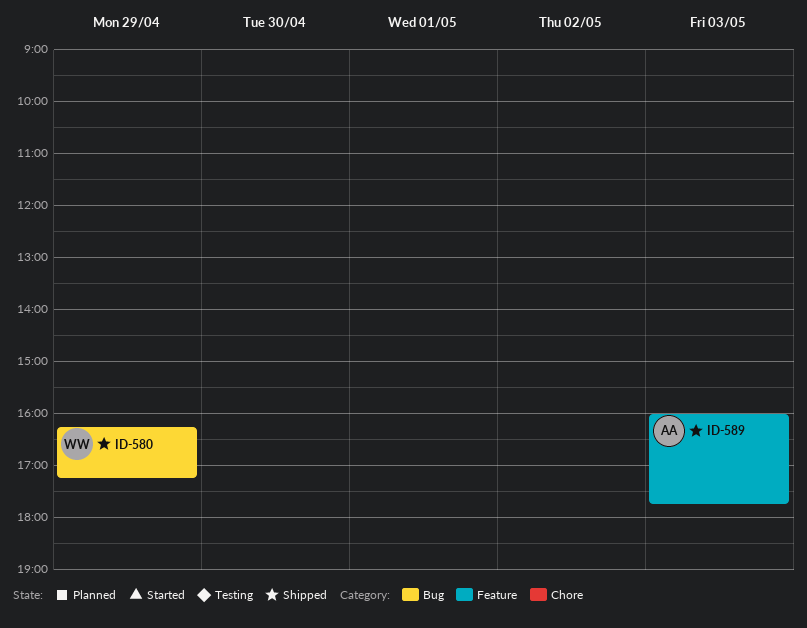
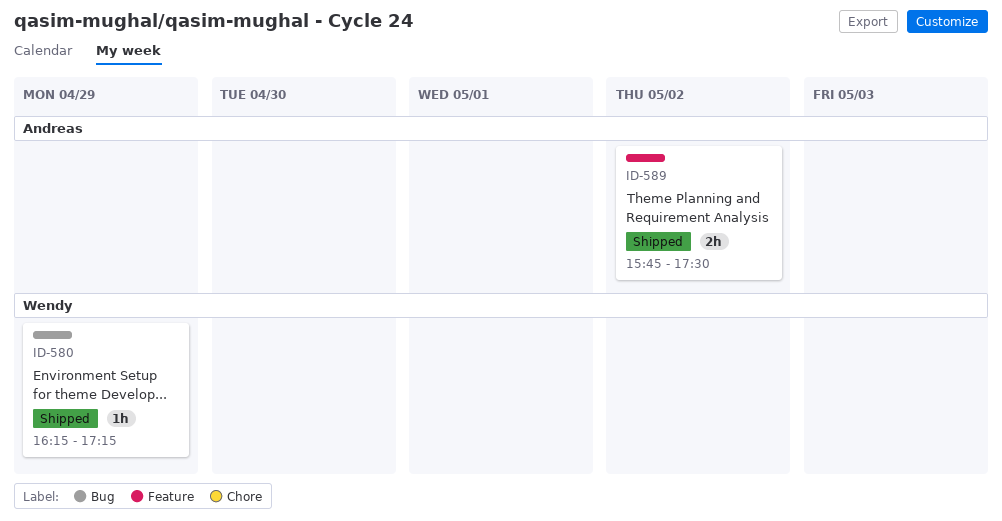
ID-589, day: May 3 -> May 2
ID-589, begins: 16:00 -> 15:45
ID-589, ends: 17:45 -> 17:30

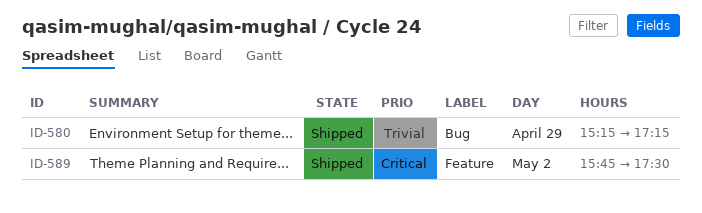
ID-580, begins: 16:15 -> 15:15

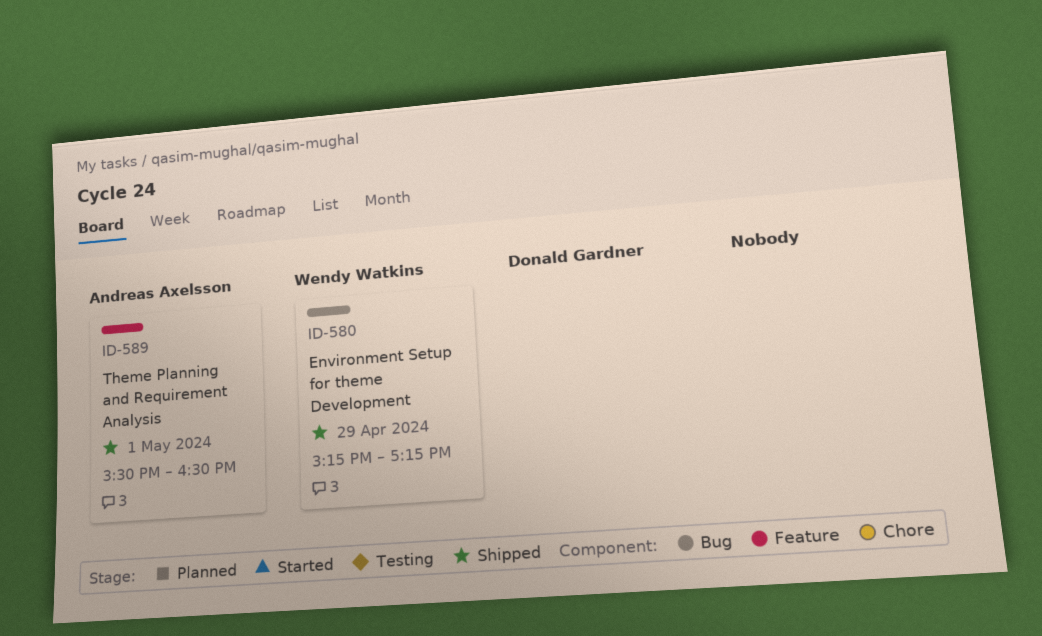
ID-589, day: May 2 -> May 1
ID-589, begins: 15:45 -> 15:30
ID-589, ends: 17:30 -> 16:30

